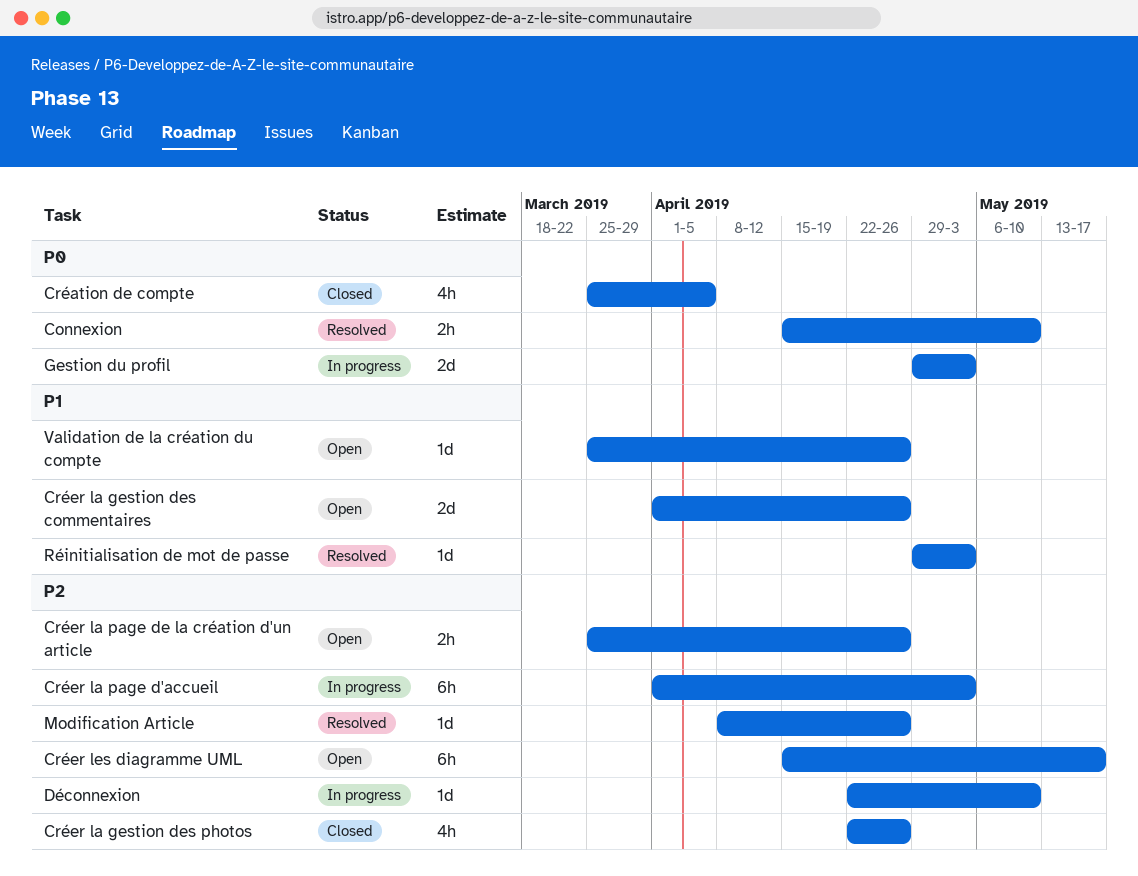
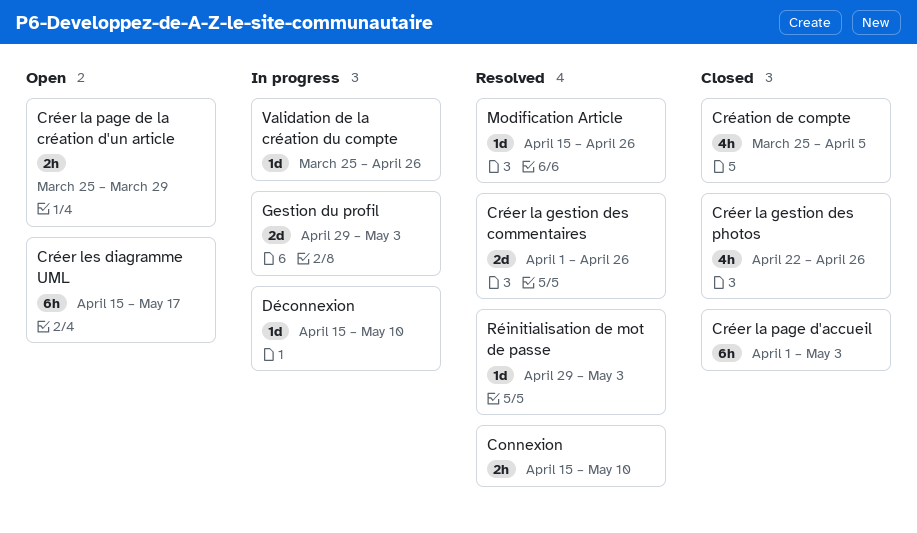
Créer la gestion des commentaires, status: Open -> Resolved
Créer la page d'accueil, status: In progress -> Closed
Créer la page de la création d'un article, due: Apr 26 -> Mar 29
Déconnexion, start: Apr 22 -> Apr 15
Modification Article, start: Apr 8 -> Apr 15
Validation de la création du compte, status: Open -> In progress

